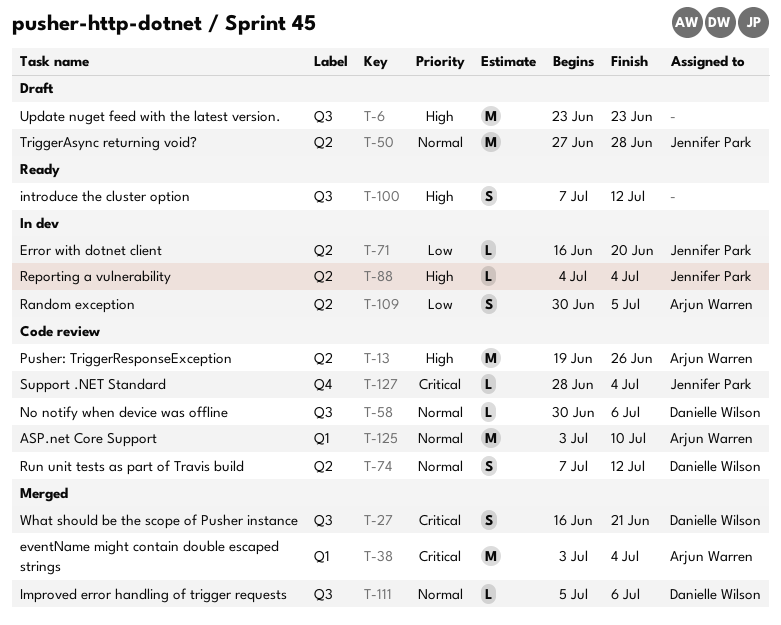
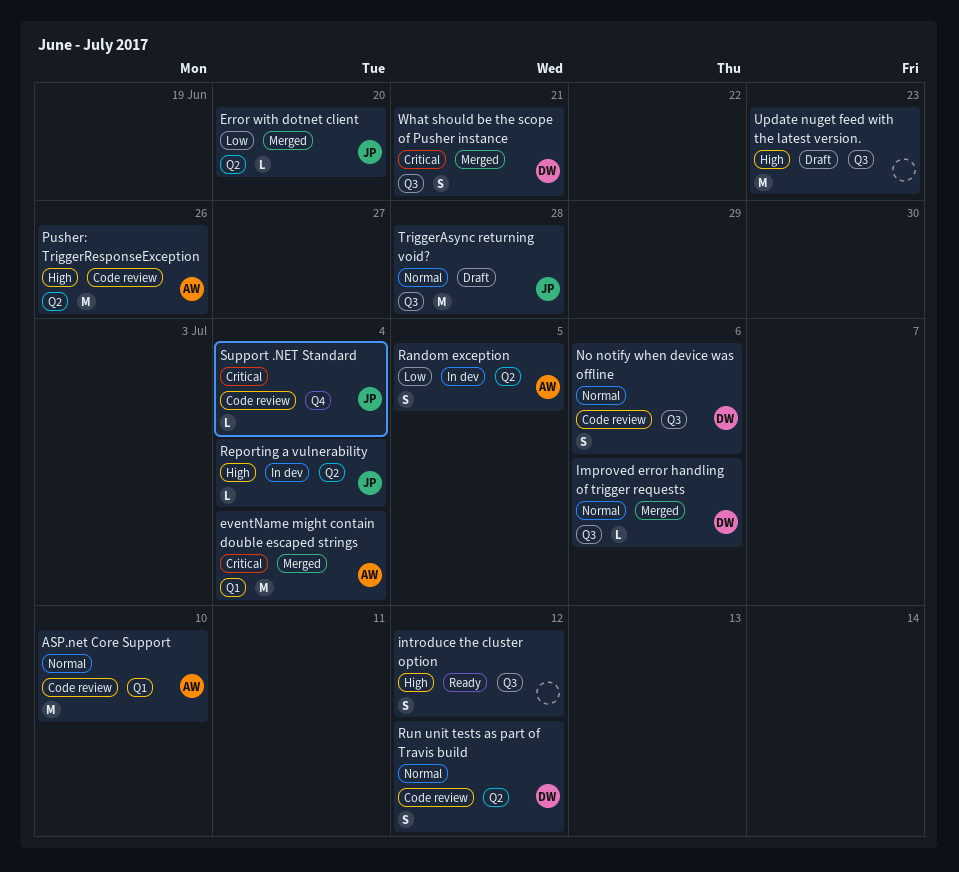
Error with dotnet client, status: In dev -> Merged
No notify when device was offline, estimate: L -> S
TriggerAsync returning void?, label: Q2 -> Q3

